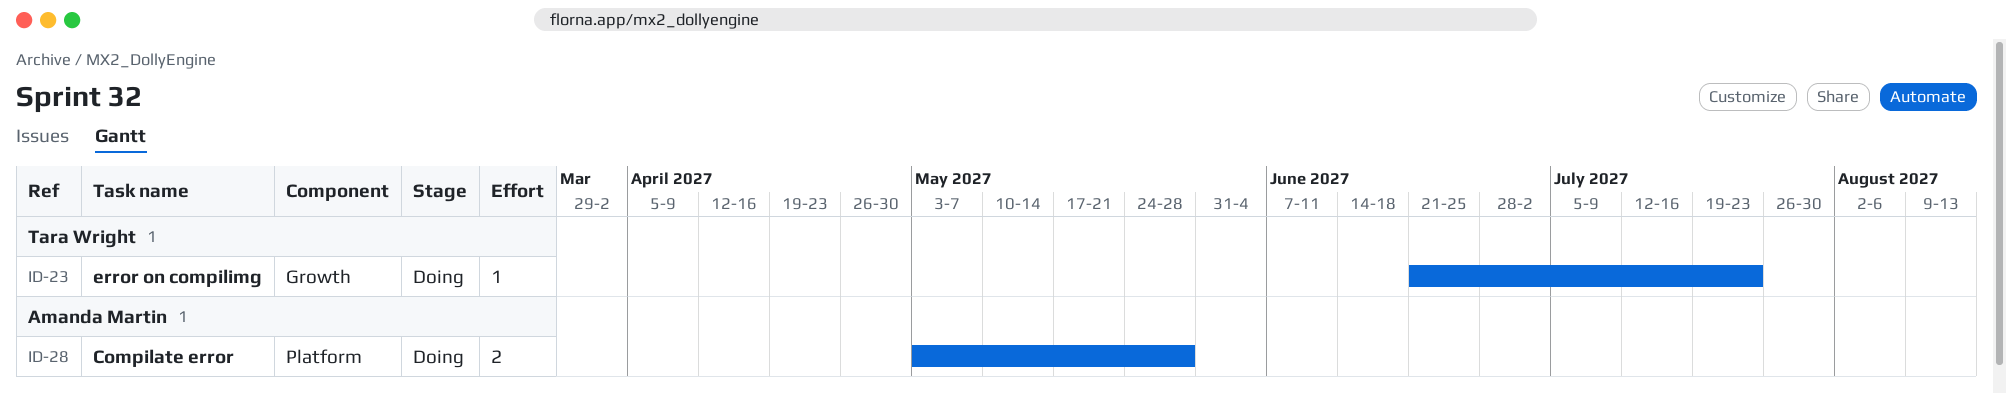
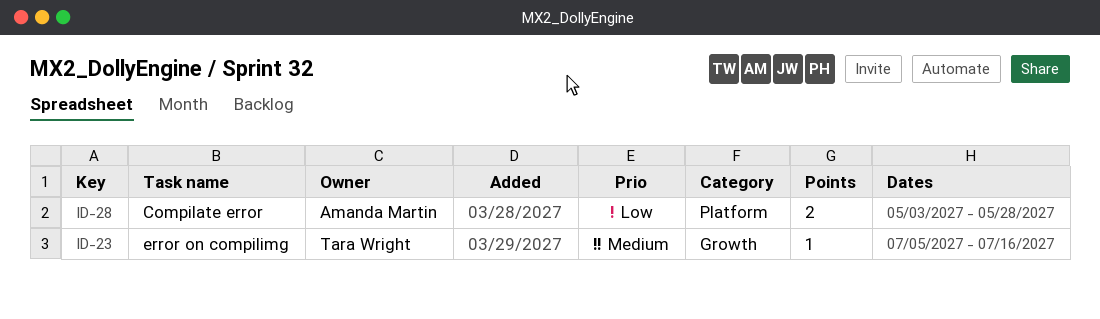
ID-23, start: Jun 21 -> Jul 5
ID-23, due: Jul 23 -> Jul 16

